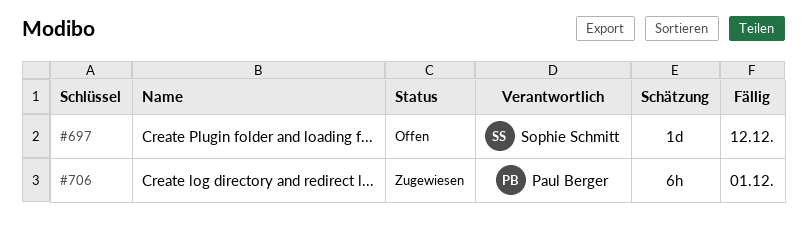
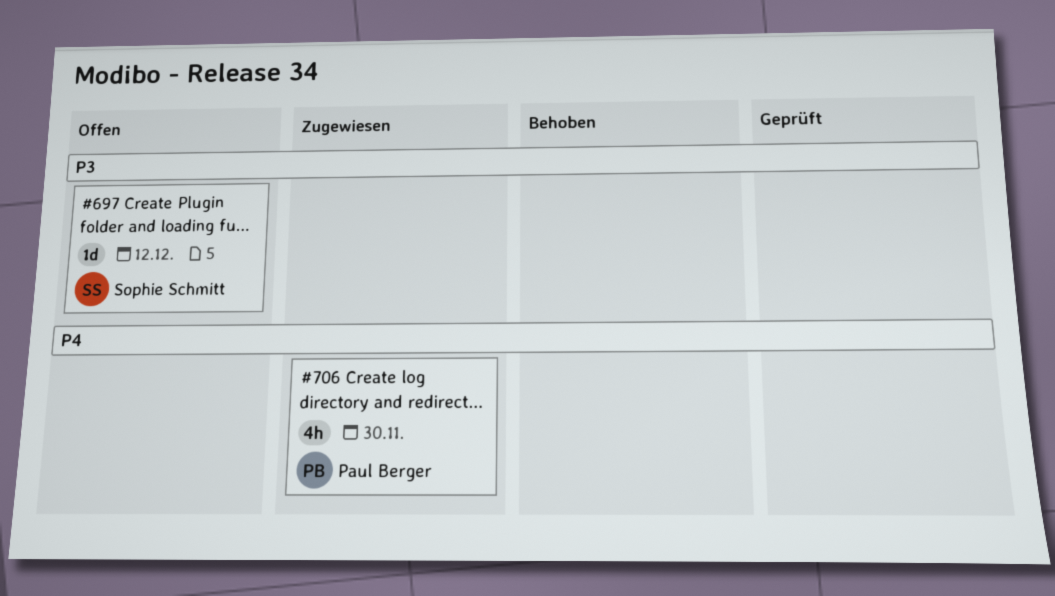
#706, estimate: 6h -> 4h
#706, due: Dec 1 -> Nov 30

